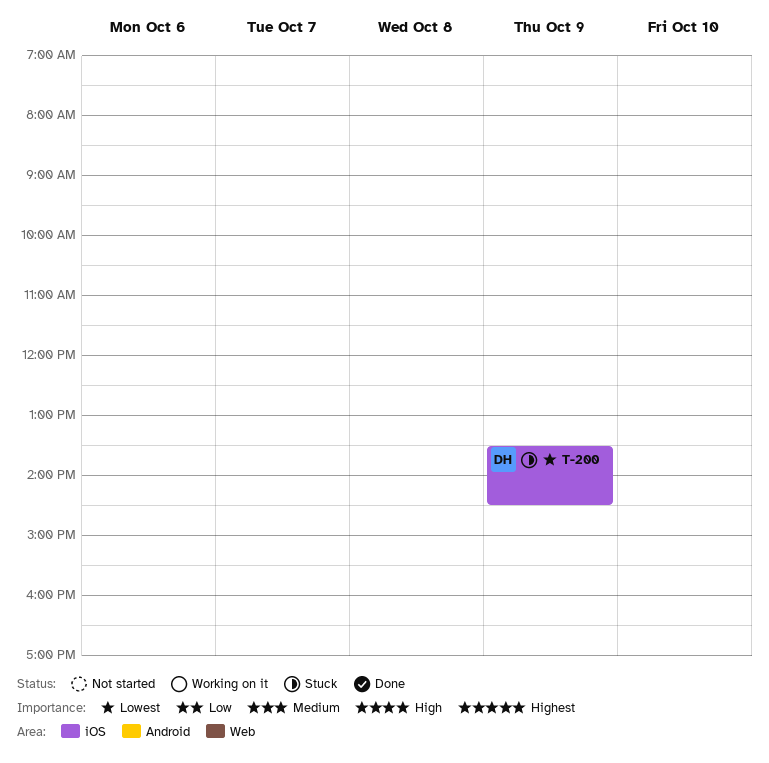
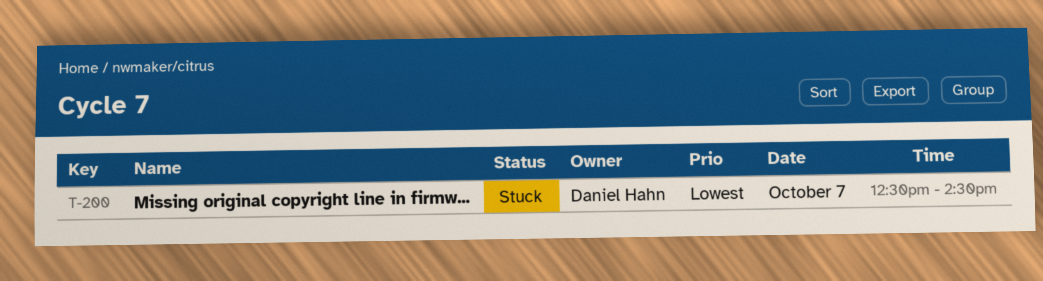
T-200, day: Oct 9 -> Oct 7
T-200, begins: 13:30 -> 12:30

